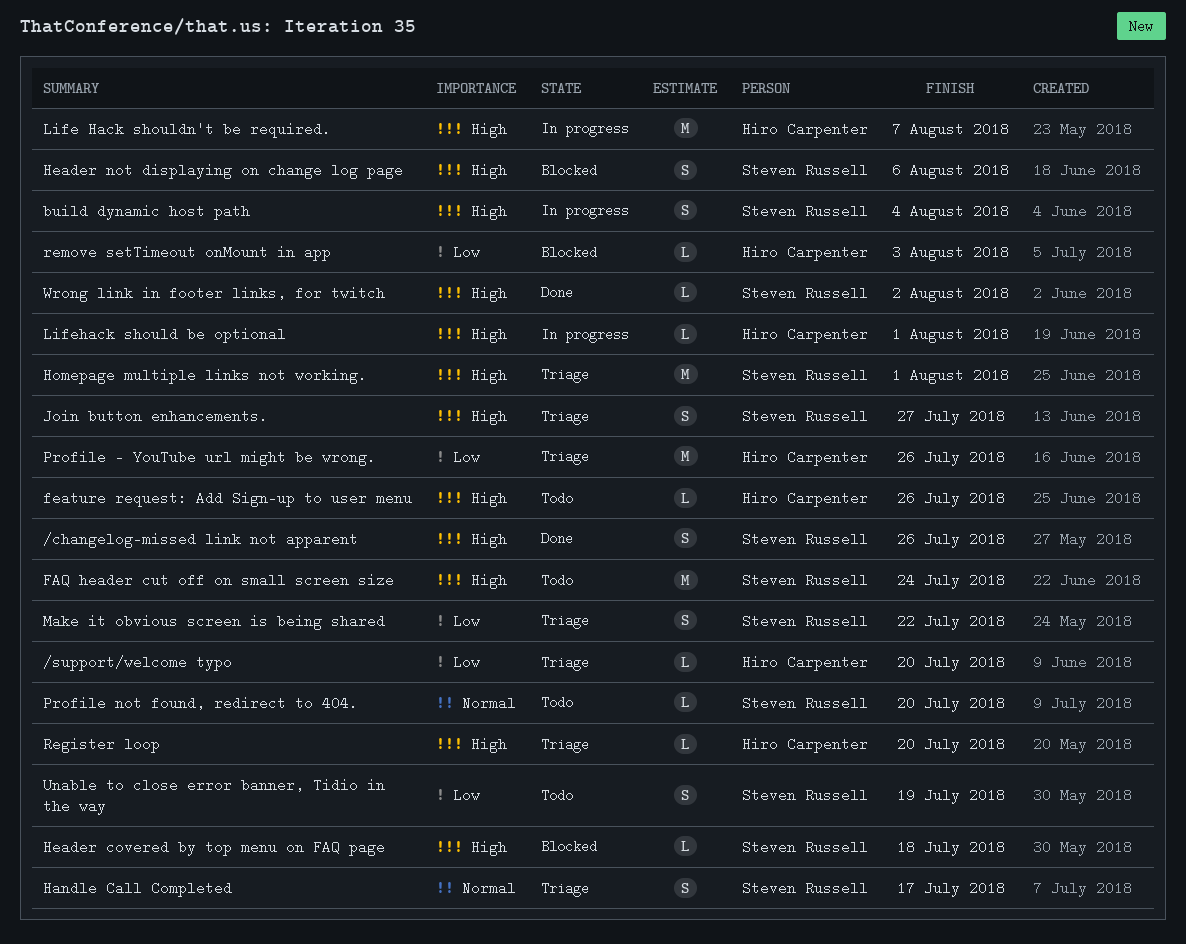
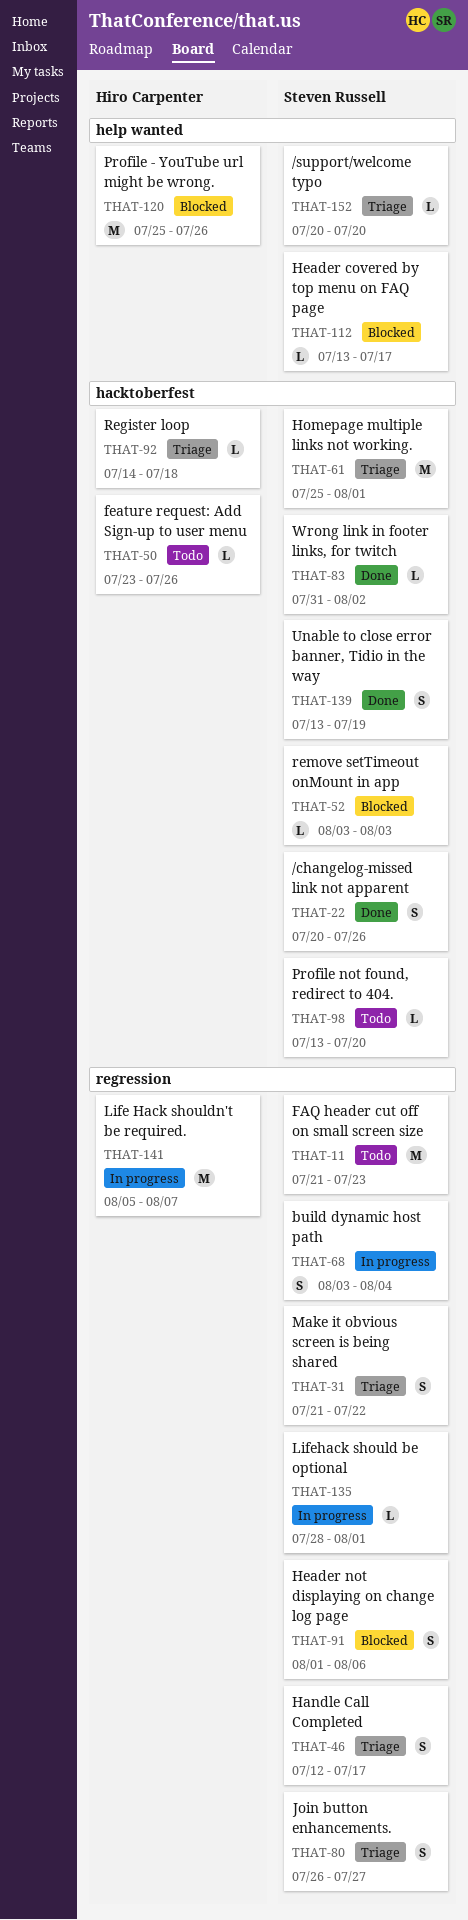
/support/welcome typo, owner: Hiro Carpenter -> Steven Russell
FAQ header cut off on small screen size, due: Jul 24 -> Jul 23
Header covered by top menu on FAQ page, due: Jul 18 -> Jul 17
Lifehack should be optional, owner: Hiro Carpenter -> Steven Russell
Profile - YouTube url might be wrong., status: Triage -> Blocked
Register loop, due: Jul 20 -> Jul 18
remove setTimeout onMount in app, owner: Hiro Carpenter -> Steven Russell
Unable to close error banner, Tidio in the way, status: Todo -> Done

